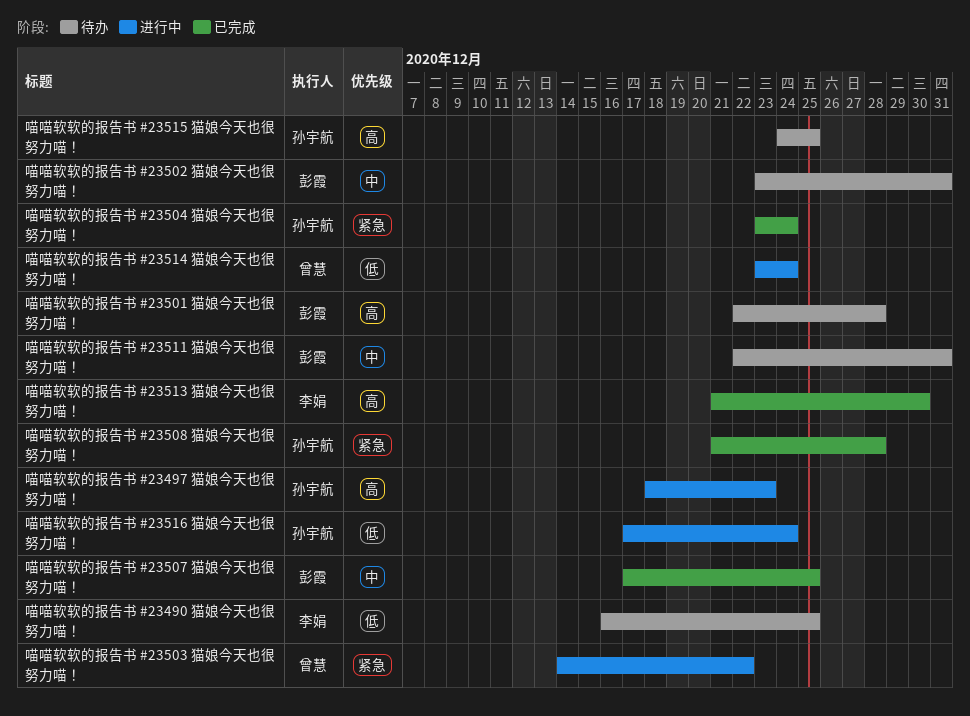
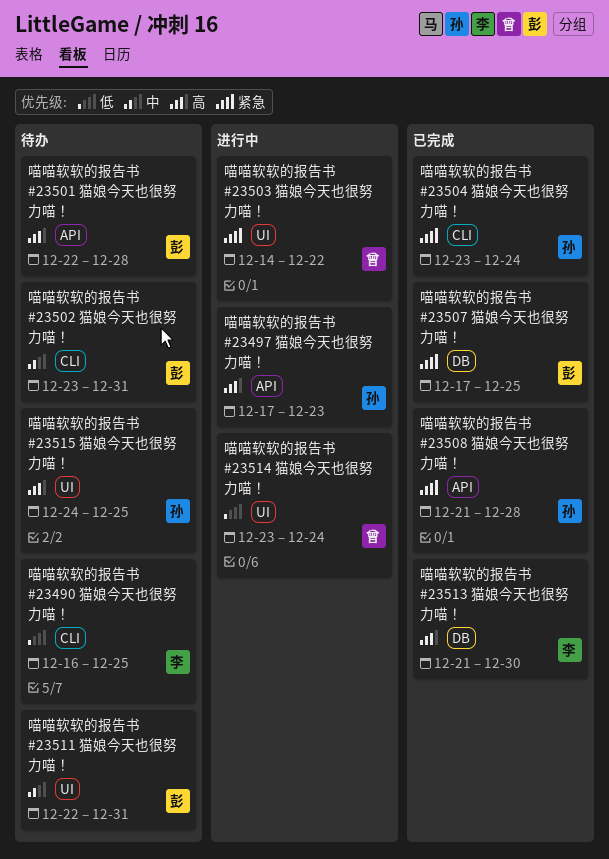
喵喵软软的报告书 #23497 猫娘今天也很努力喵！, start: Dec 18 -> Dec 17
喵喵软软的报告书 #23507 猫娘今天也很努力喵！, priority: 中 -> 紧急
喵喵软软的报告书 #23516 猫娘今天也很努力喵！: present -> none

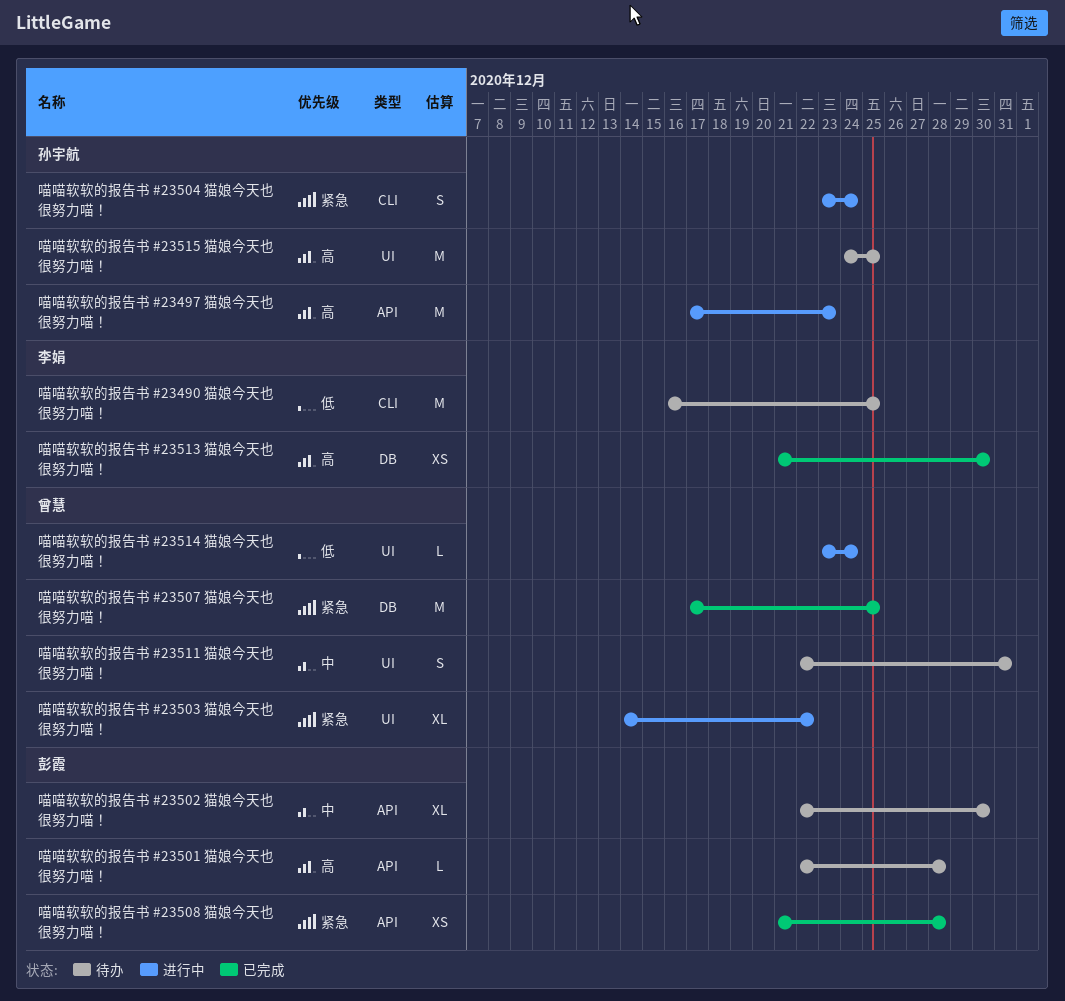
喵喵软软的报告书 #23502 猫娘今天也很努力喵！, label: CLI -> API
喵喵软软的报告书 #23502 猫娘今天也很努力喵！, start: Dec 23 -> Dec 22
喵喵软软的报告书 #23502 猫娘今天也很努力喵！, due: Dec 31 -> Dec 30
喵喵软软的报告书 #23504 猫娘今天也很努力喵！, status: 已完成 -> 进行中
喵喵软软的报告书 #23507 猫娘今天也很努力喵！, owner: 彭霞 -> 曾慧
喵喵软软的报告书 #23508 猫娘今天也很努力喵！, owner: 孙宇航 -> 彭霞
喵喵软软的报告书 #23511 猫娘今天也很努力喵！, owner: 彭霞 -> 曾慧

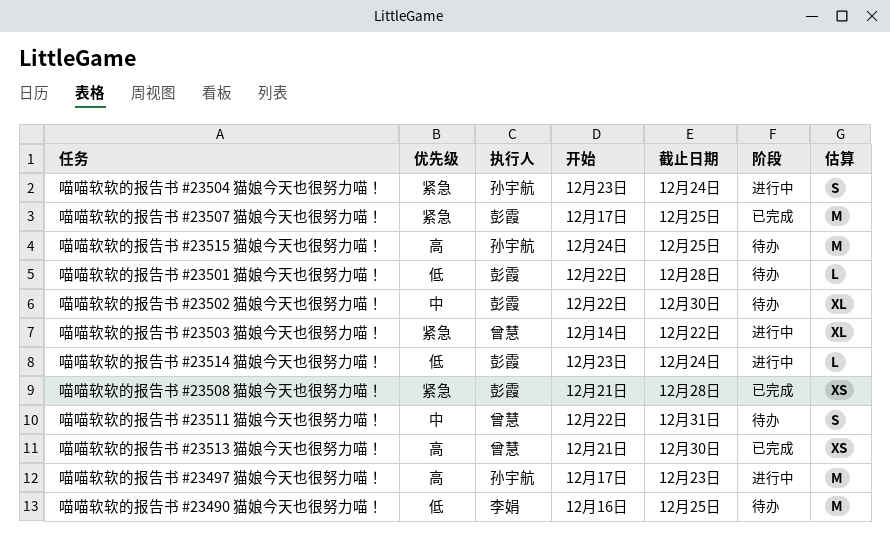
喵喵软软的报告书 #23501 猫娘今天也很努力喵！, priority: 高 -> 低
喵喵软软的报告书 #23507 猫娘今天也很努力喵！, owner: 曾慧 -> 彭霞
喵喵软软的报告书 #23513 猫娘今天也很努力喵！, owner: 李娟 -> 曾慧
喵喵软软的报告书 #23514 猫娘今天也很努力喵！, owner: 曾慧 -> 彭霞

